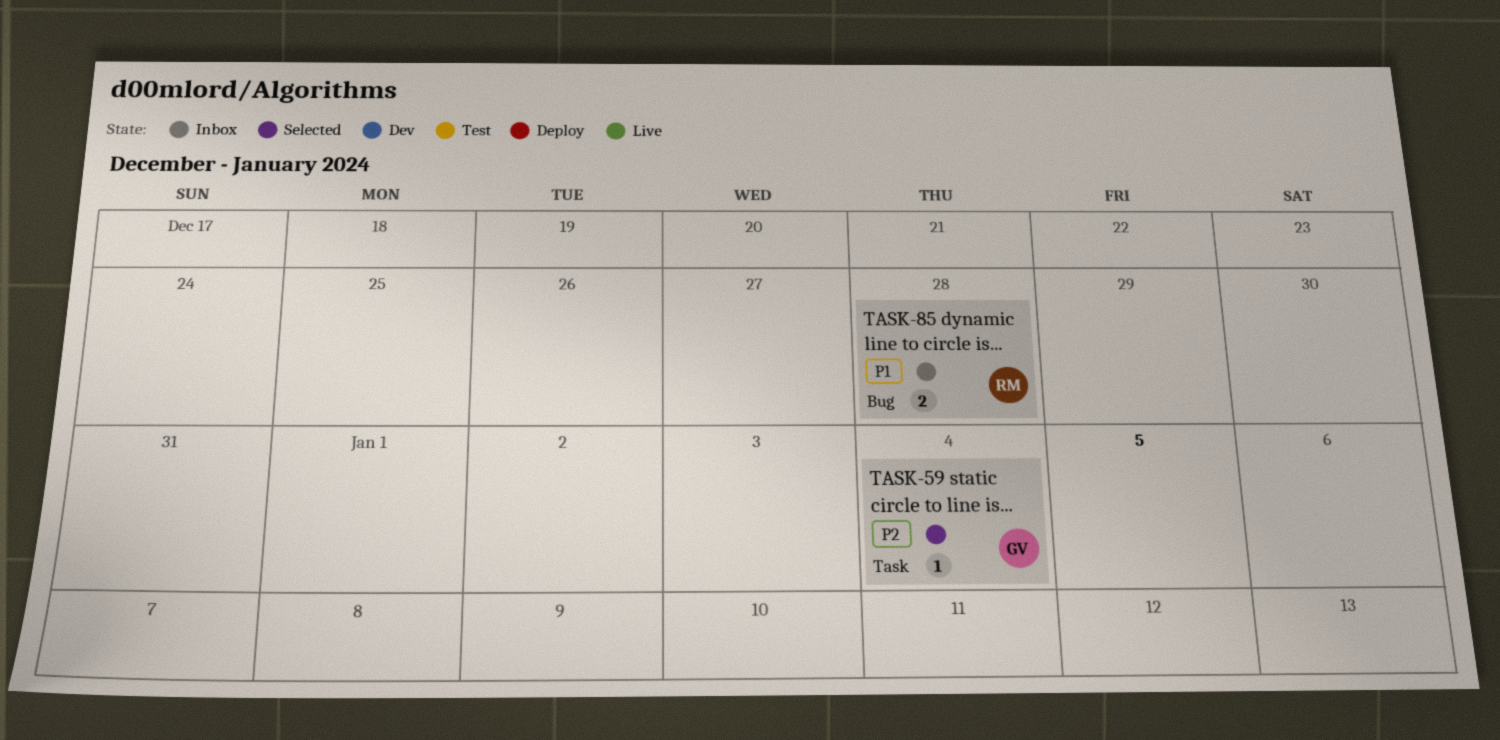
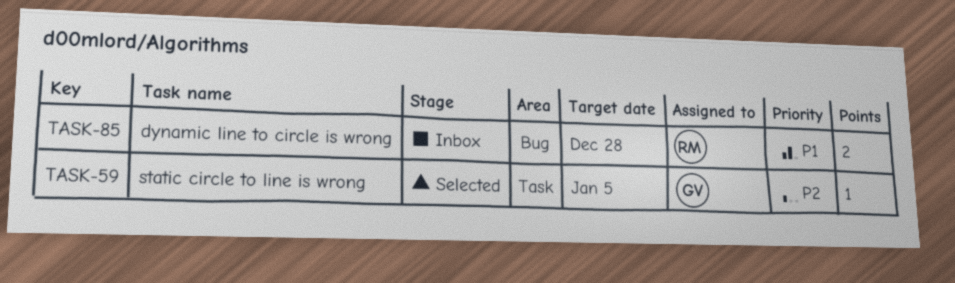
TASK-59, due: Jan 4 -> Jan 5

